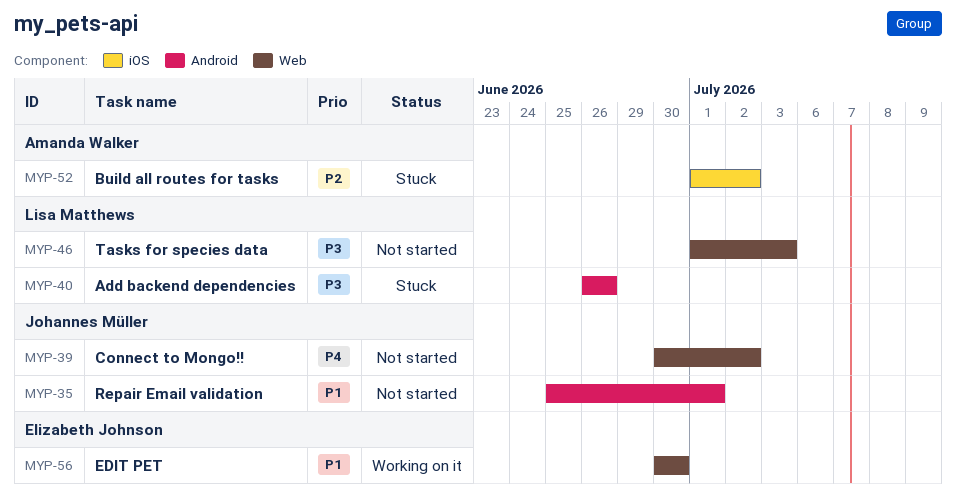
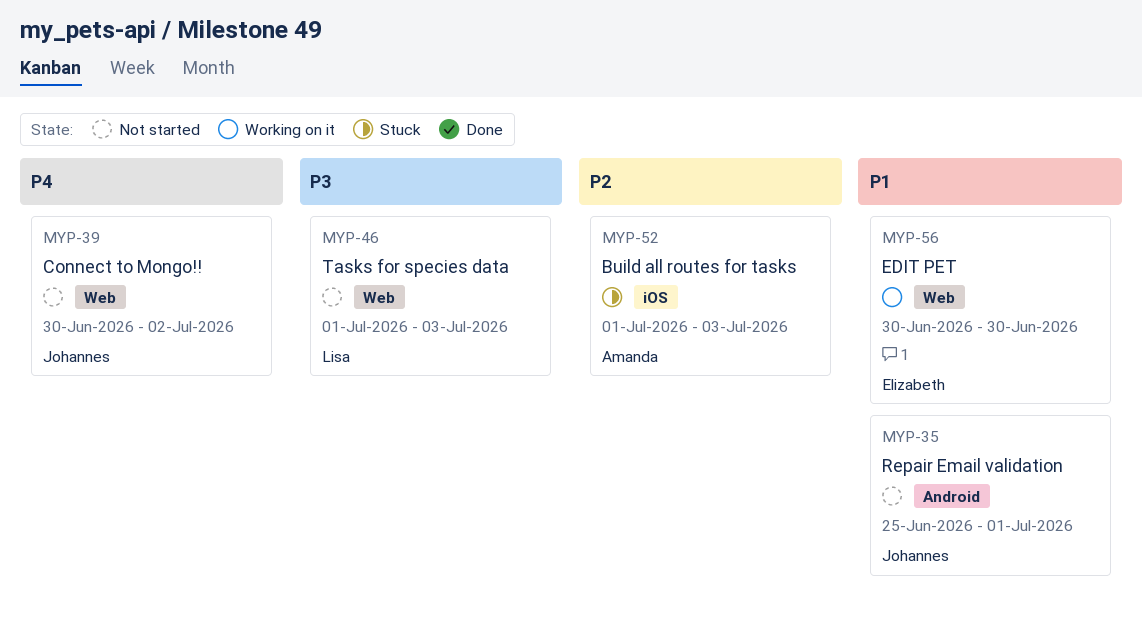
MYP-40: present -> none
MYP-52, due: Jul 2 -> Jul 3

